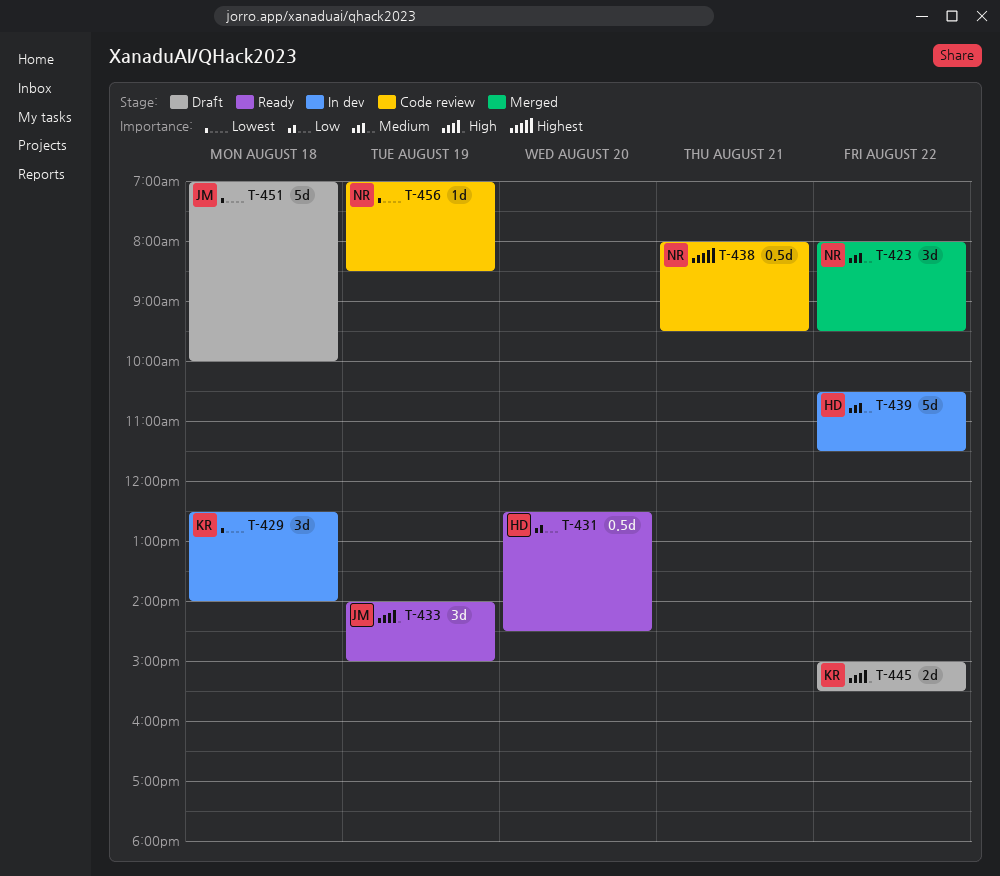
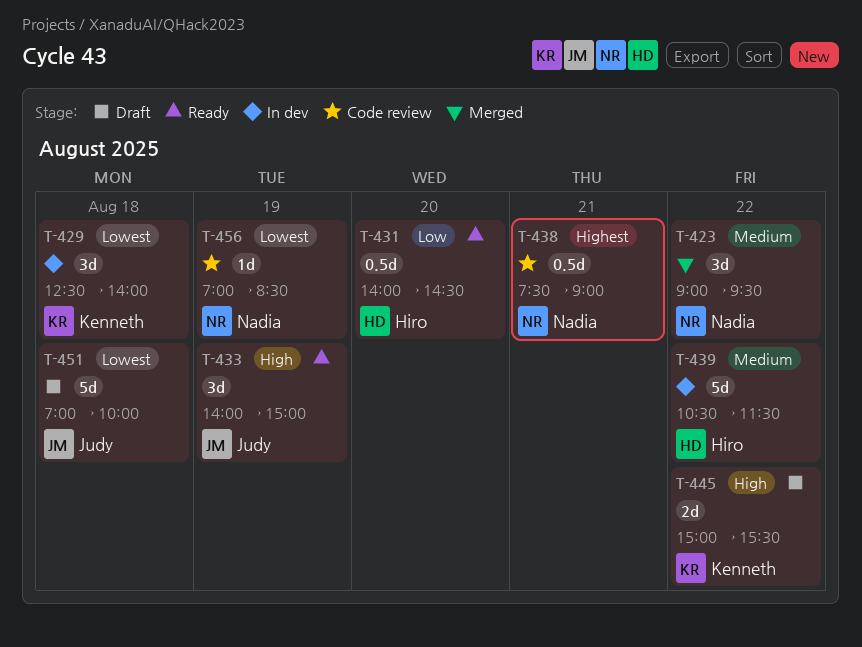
T-423, begins: 08:00 -> 09:00
T-431, begins: 12:30 -> 14:00
T-438, begins: 08:00 -> 07:30
T-438, ends: 09:30 -> 09:00

